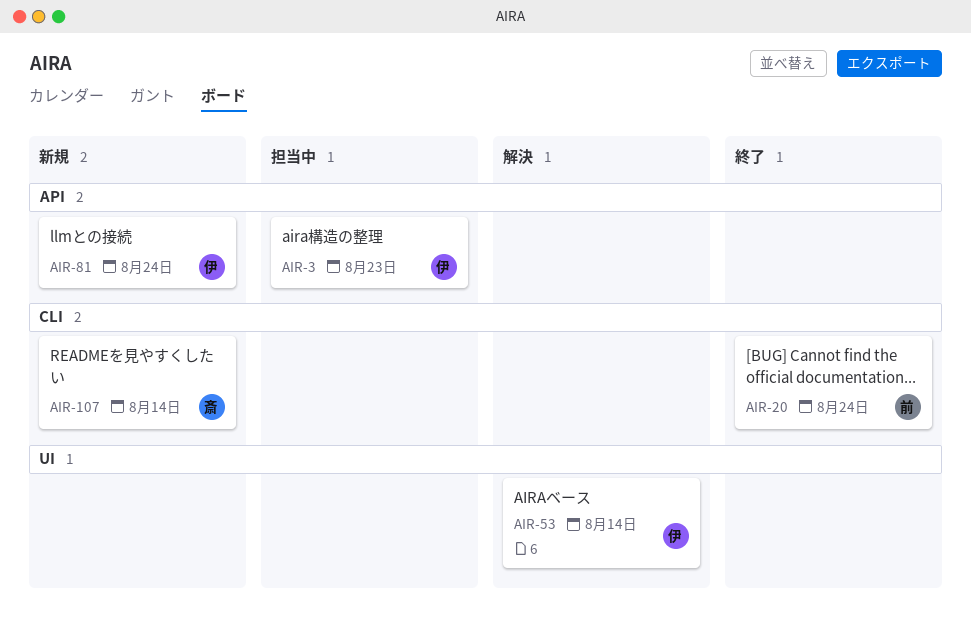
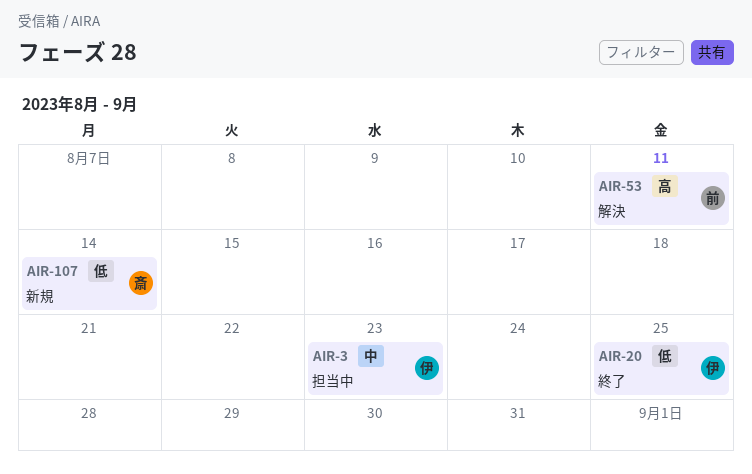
AIR-20, owner: 前 -> 伊
AIR-20, due: Aug 24 -> Aug 25
AIR-53, owner: 伊 -> 前
AIR-53, due: Aug 14 -> Aug 11
AIR-81: present -> none

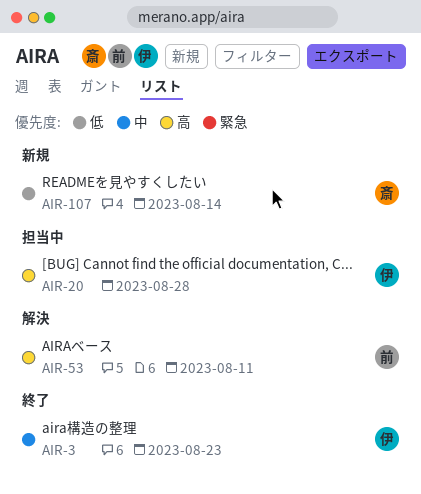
AIR-3, status: 担当中 -> 終了
AIR-20, status: 終了 -> 担当中
AIR-20, priority: 低 -> 高
AIR-20, due: Aug 25 -> Aug 28

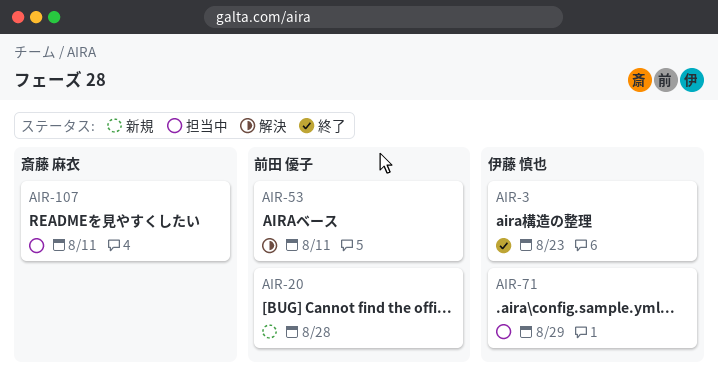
AIR-20, status: 担当中 -> 新規
AIR-20, owner: 伊藤 慎也 -> 前田 優子
AIR-71: none -> present
AIR-107, status: 新規 -> 担当中
AIR-107, due: Aug 14 -> Aug 11

